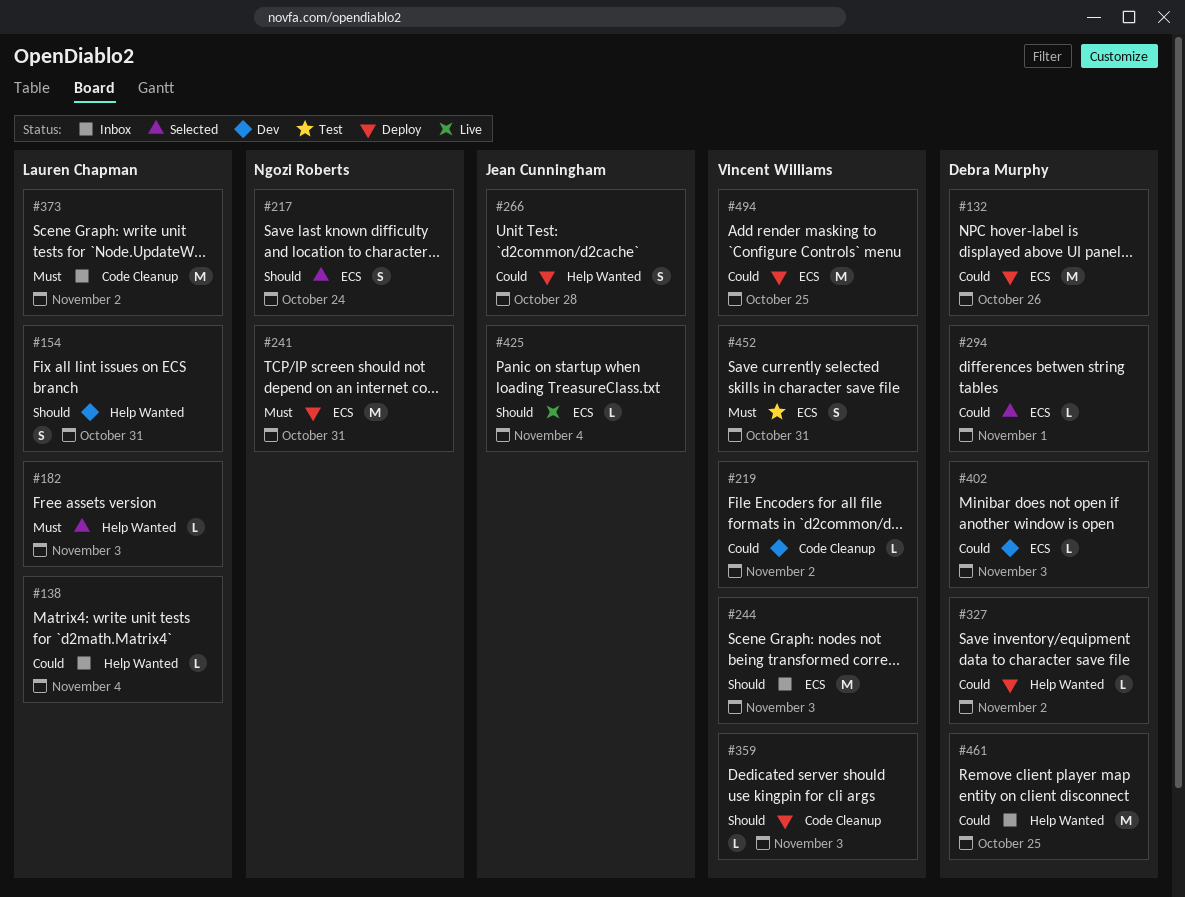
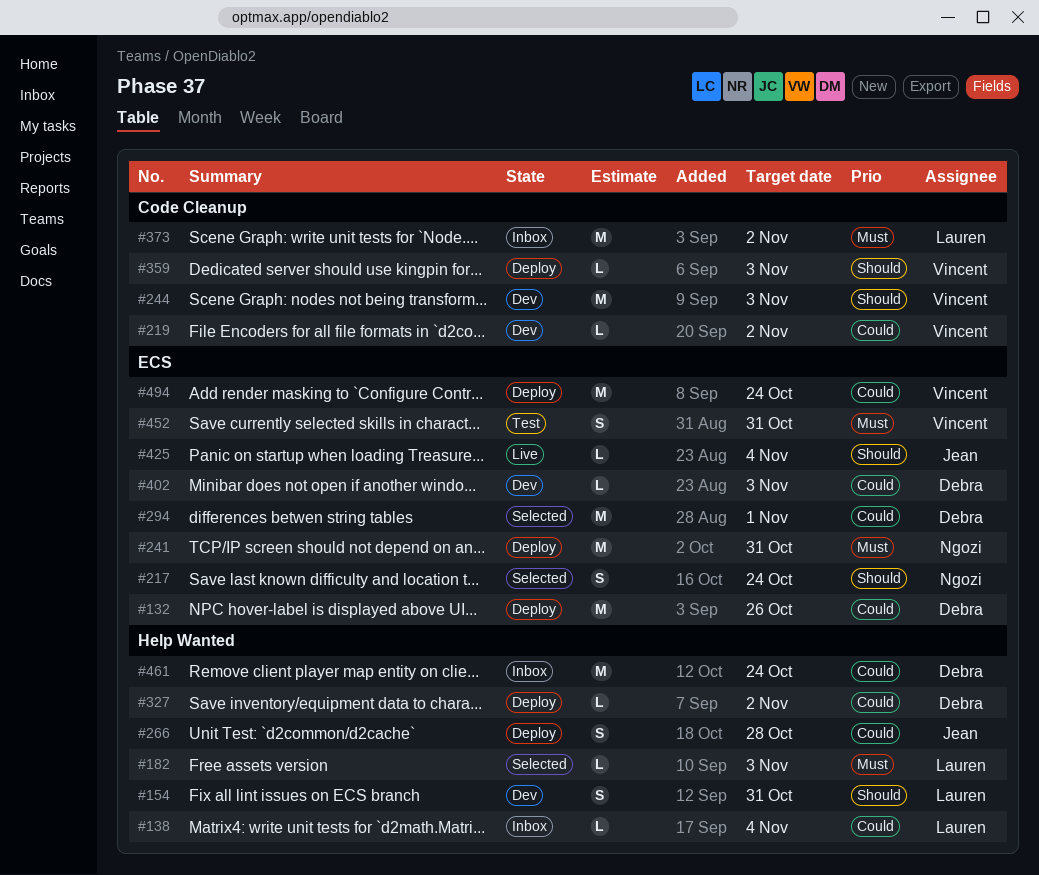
#244, status: Inbox -> Dev
#244, label: ECS -> Code Cleanup
#294, estimate: L -> M
#461, due: Oct 25 -> Oct 24
#494, due: Oct 25 -> Oct 24

